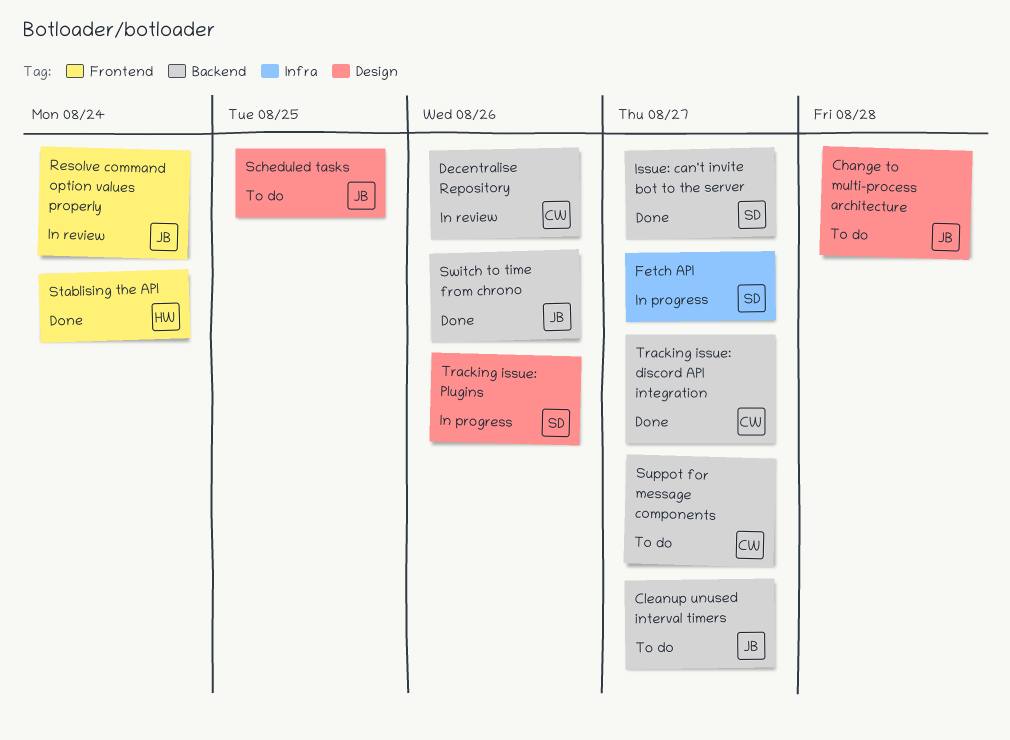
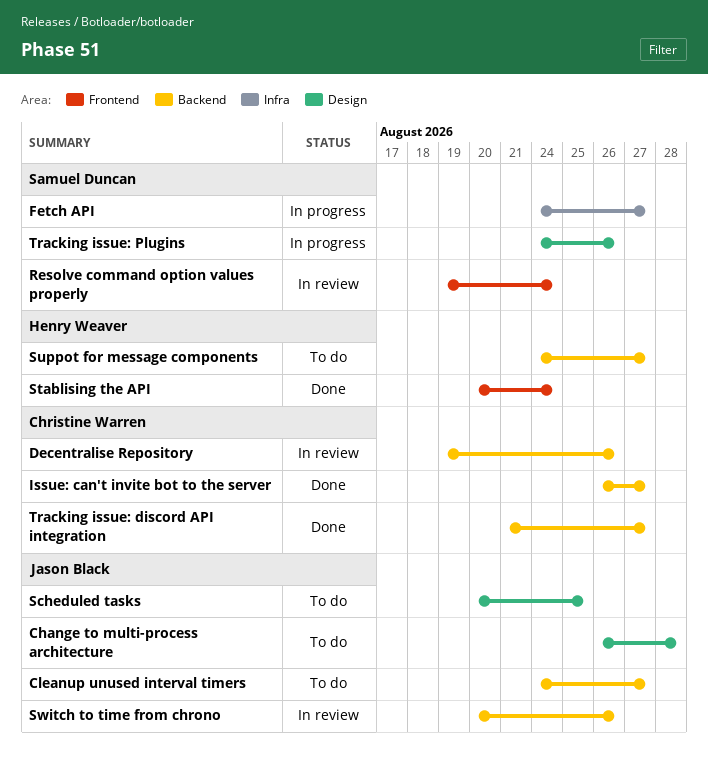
Issue: can't invite bot to the server, owner: Samuel Duncan -> Christine Warren
Resolve command option values properly, owner: Jason Black -> Samuel Duncan
Suppot for message components, owner: Christine Warren -> Henry Weaver
Switch to time from chrono, status: Done -> In review

